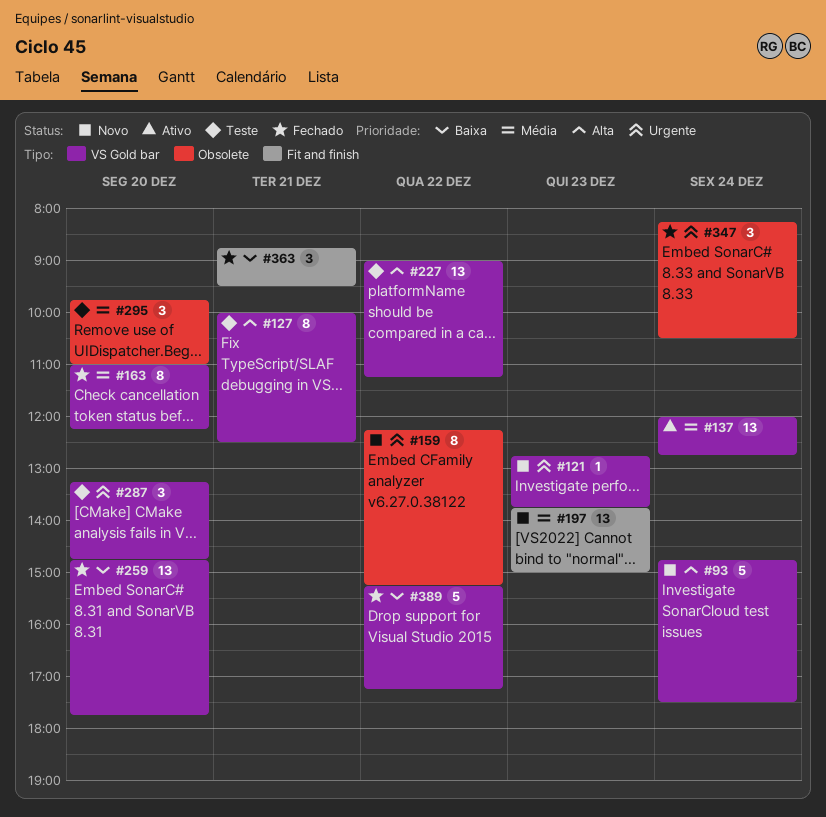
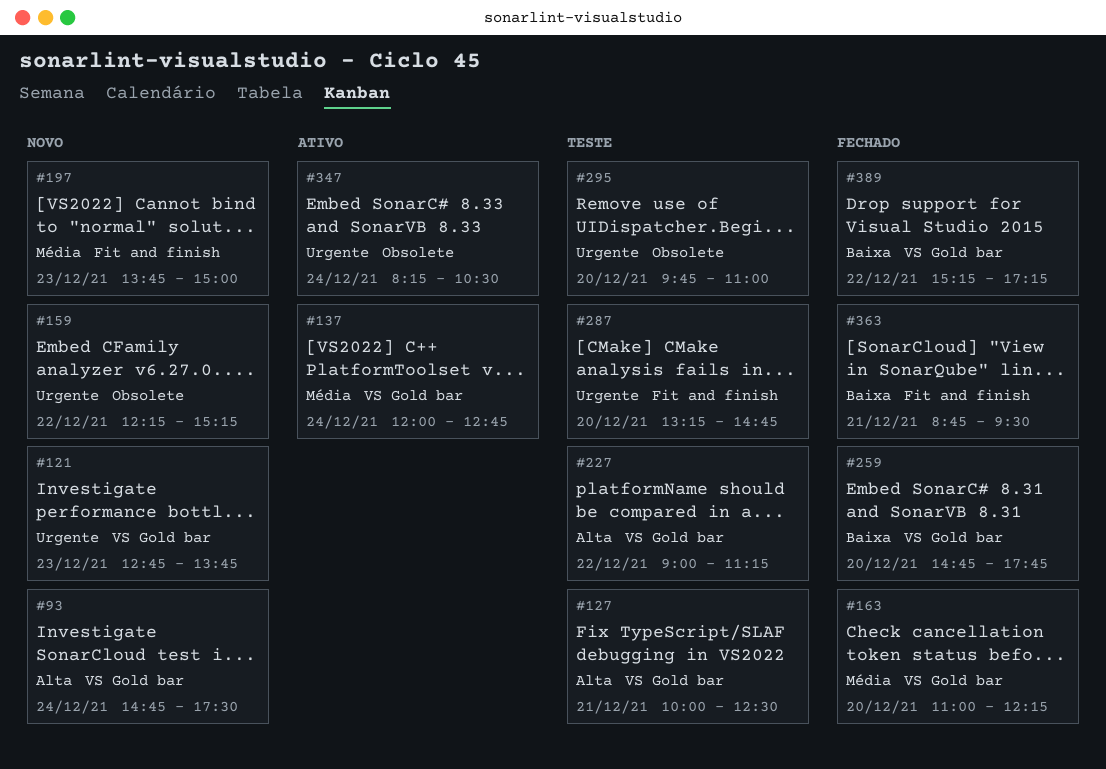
#287, label: VS Gold bar -> Fit and finish
#295, priority: Média -> Urgente
#347, status: Fechado -> Ativo

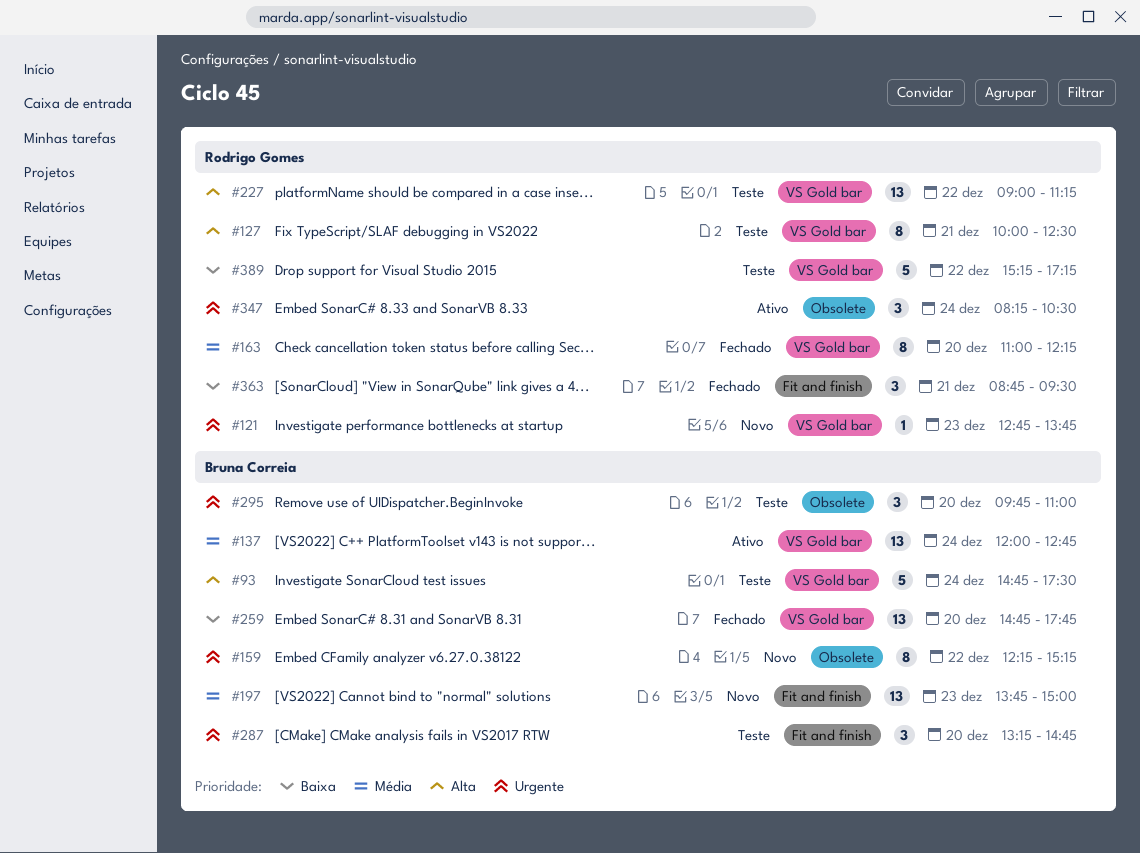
#93, status: Novo -> Teste
#389, status: Fechado -> Teste

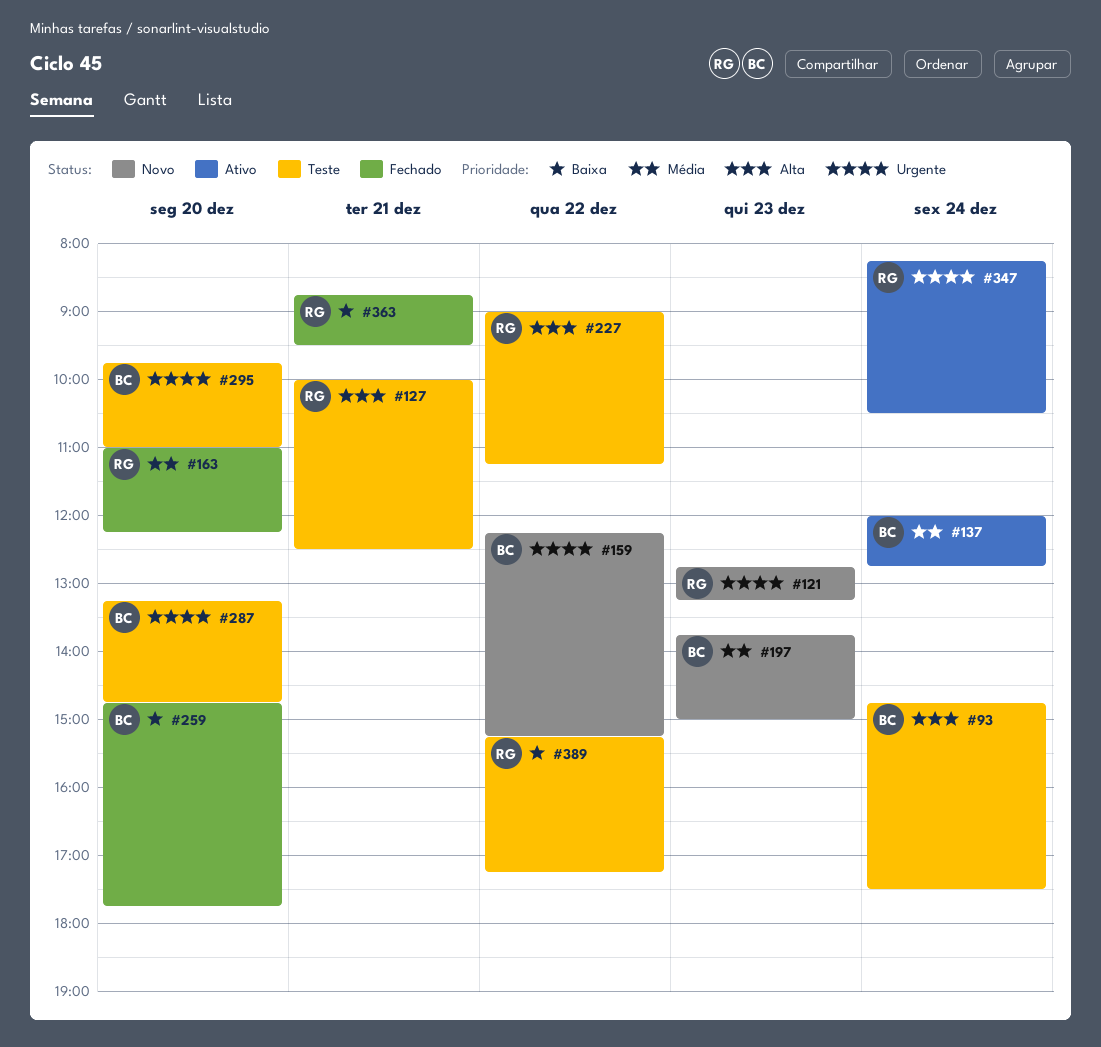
#121, ends: 13:45 -> 13:15

